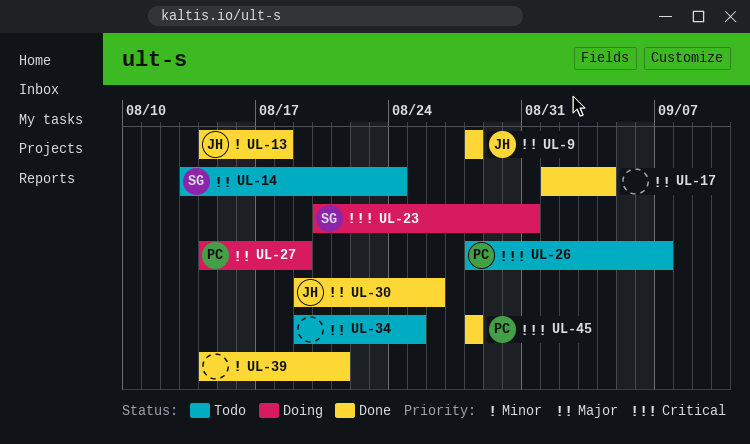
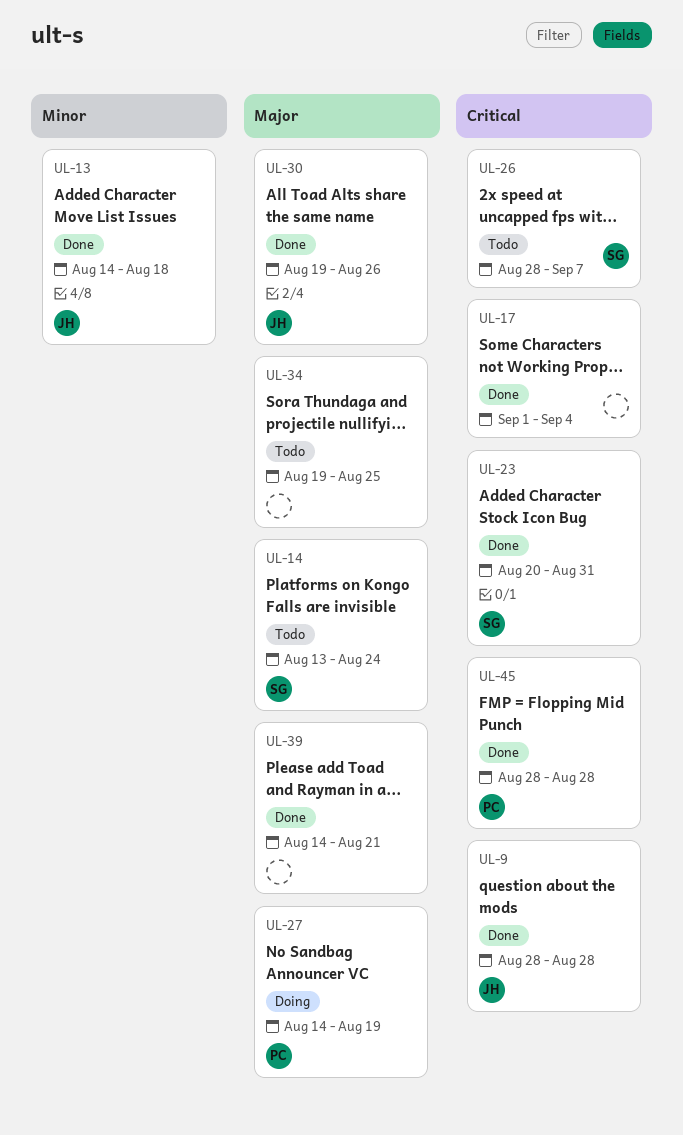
UL-9, priority: Major -> Critical
UL-17, priority: Major -> Critical
UL-23, status: Doing -> Done
UL-26, owner: PC -> SG
UL-39, priority: Minor -> Major

